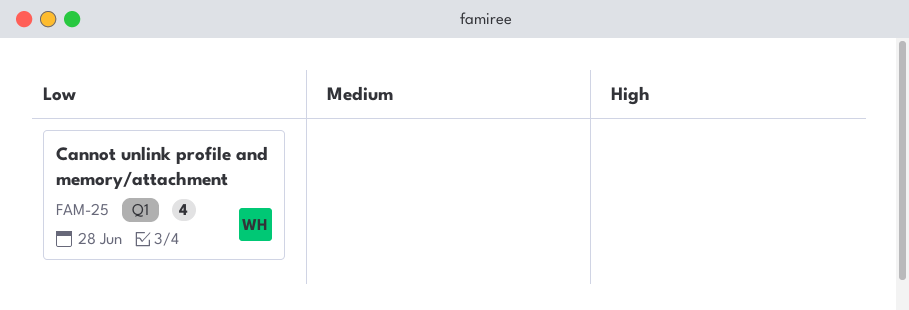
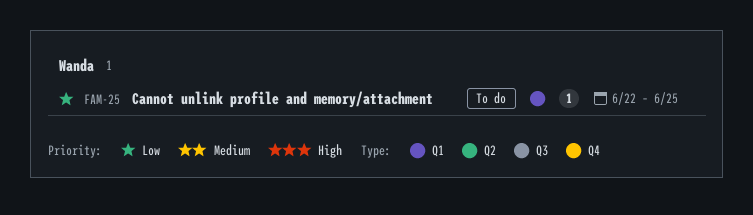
FAM-25, estimate: 4 -> 1
FAM-25, due: Jun 28 -> Jun 25

